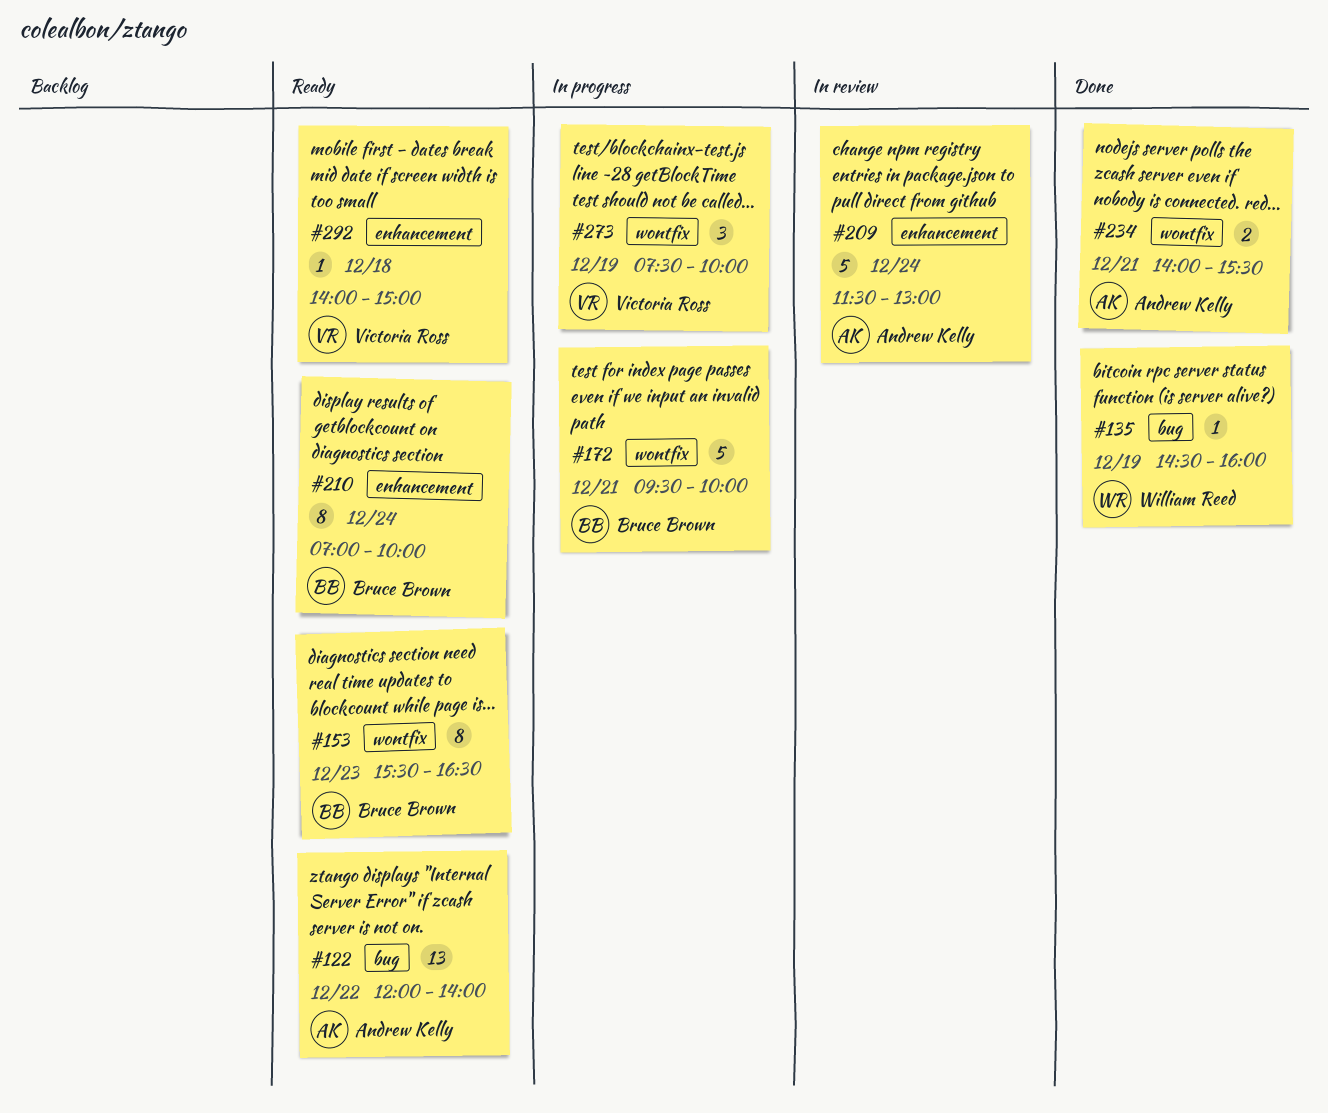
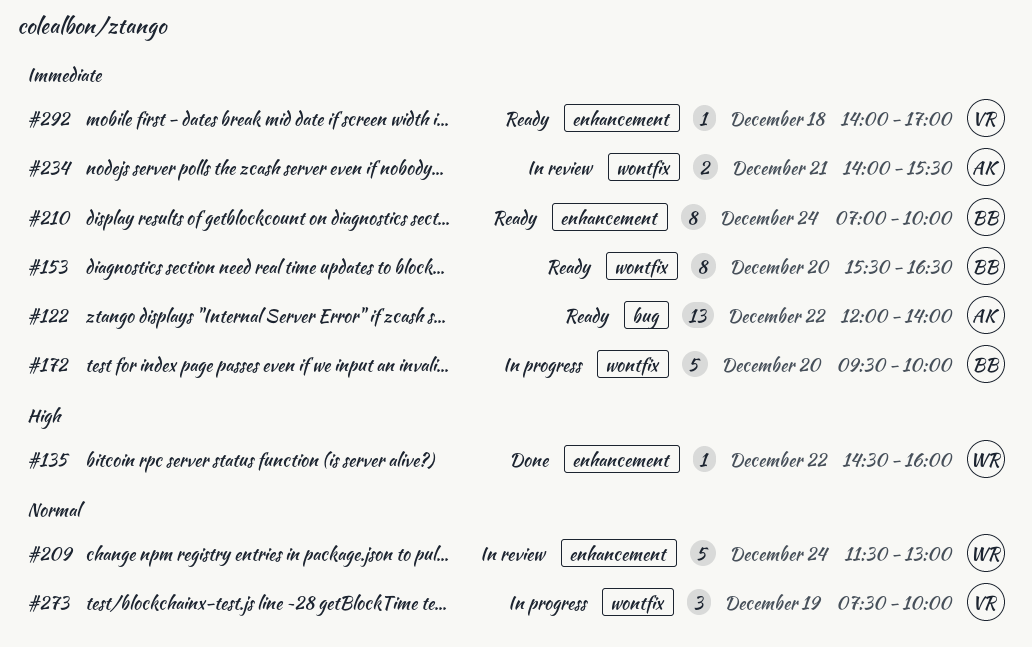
#135, label: bug -> enhancement
#135, day: Dec 19 -> Dec 22
#153, day: Dec 23 -> Dec 20
#172, day: Dec 21 -> Dec 20
#209, owner: Andrew Kelly -> William Reed
#234, status: Done -> In review
#292, ends: 15:00 -> 17:00

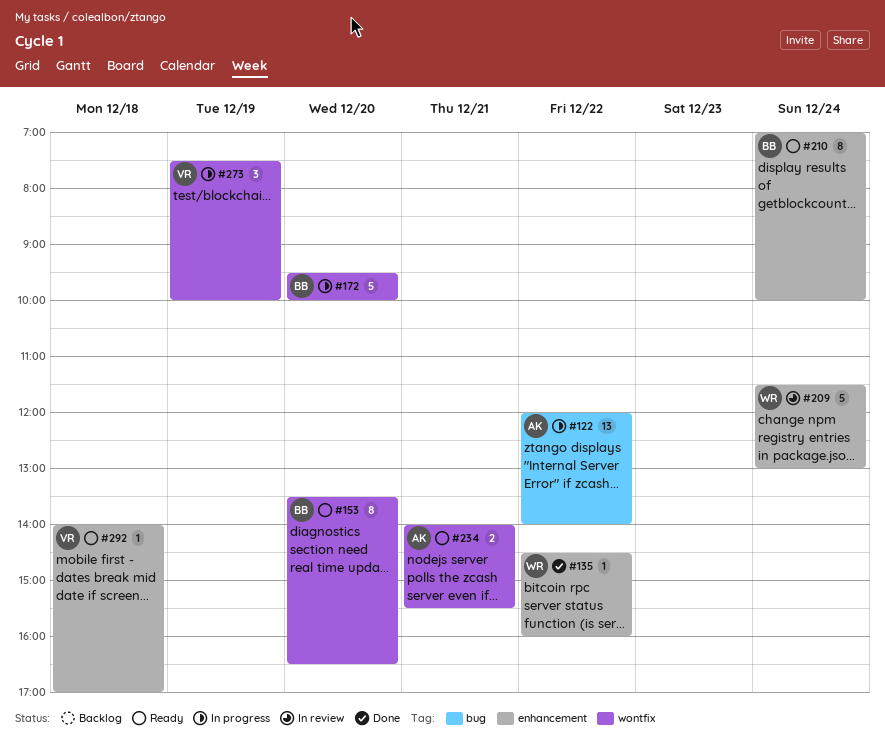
#122, status: Ready -> In progress
#153, begins: 15:30 -> 13:30
#234, status: In review -> Ready

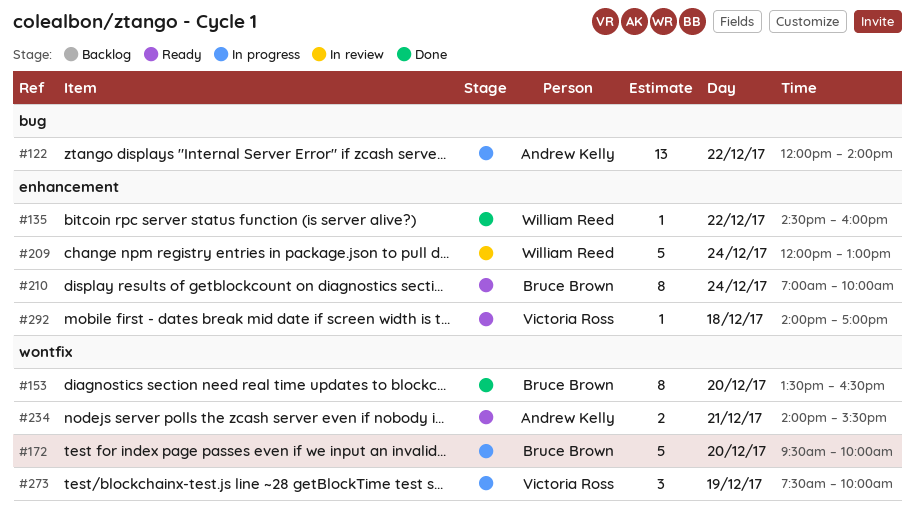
#153, status: Ready -> Done
#209, begins: 11:30 -> 12:00

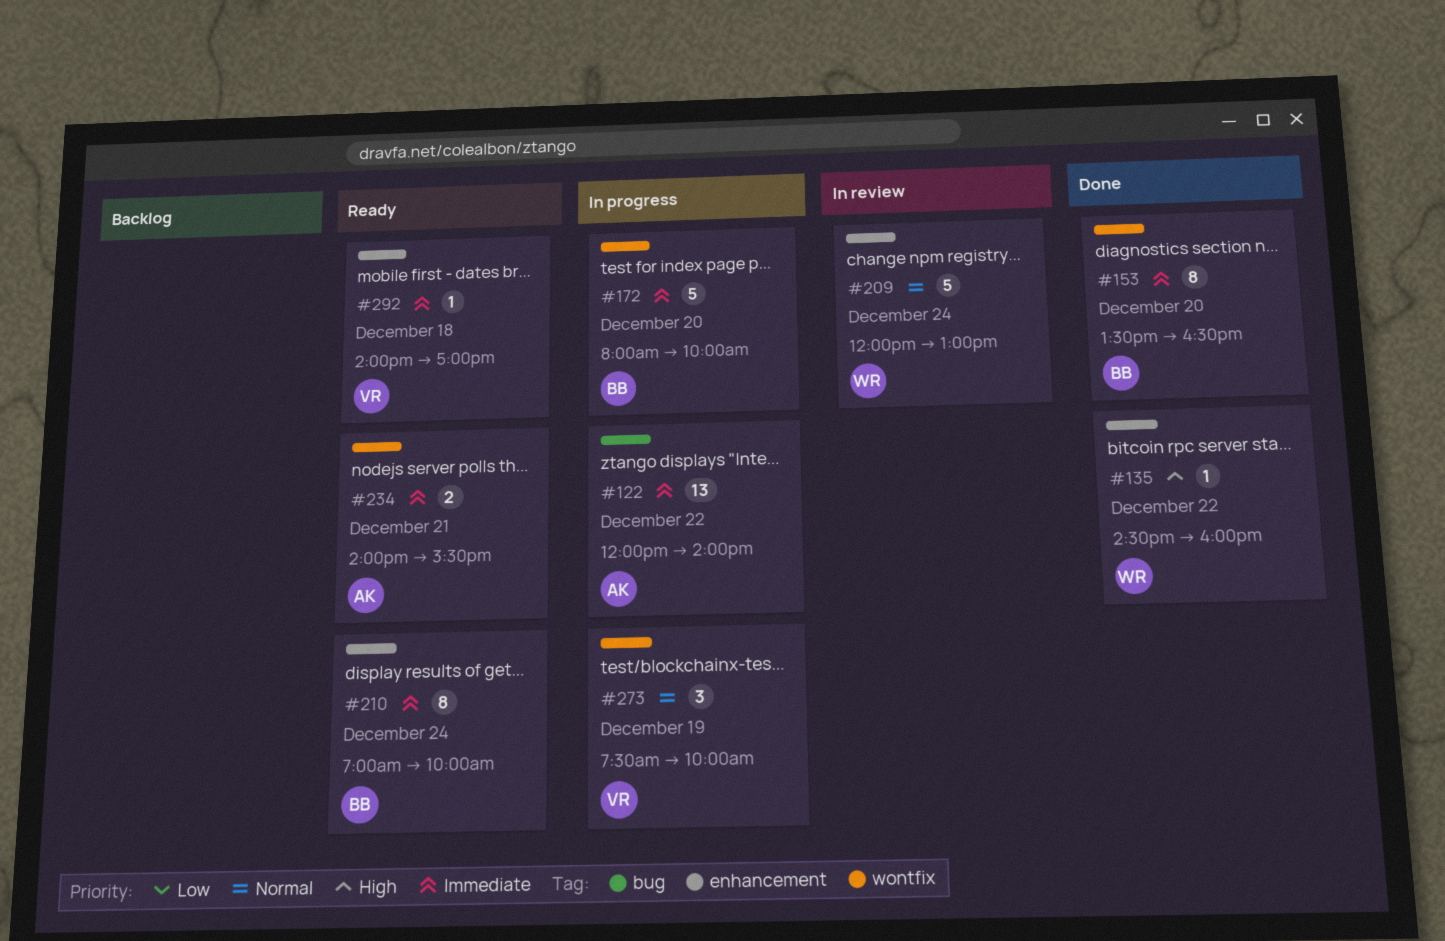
#172, begins: 09:30 -> 08:00

